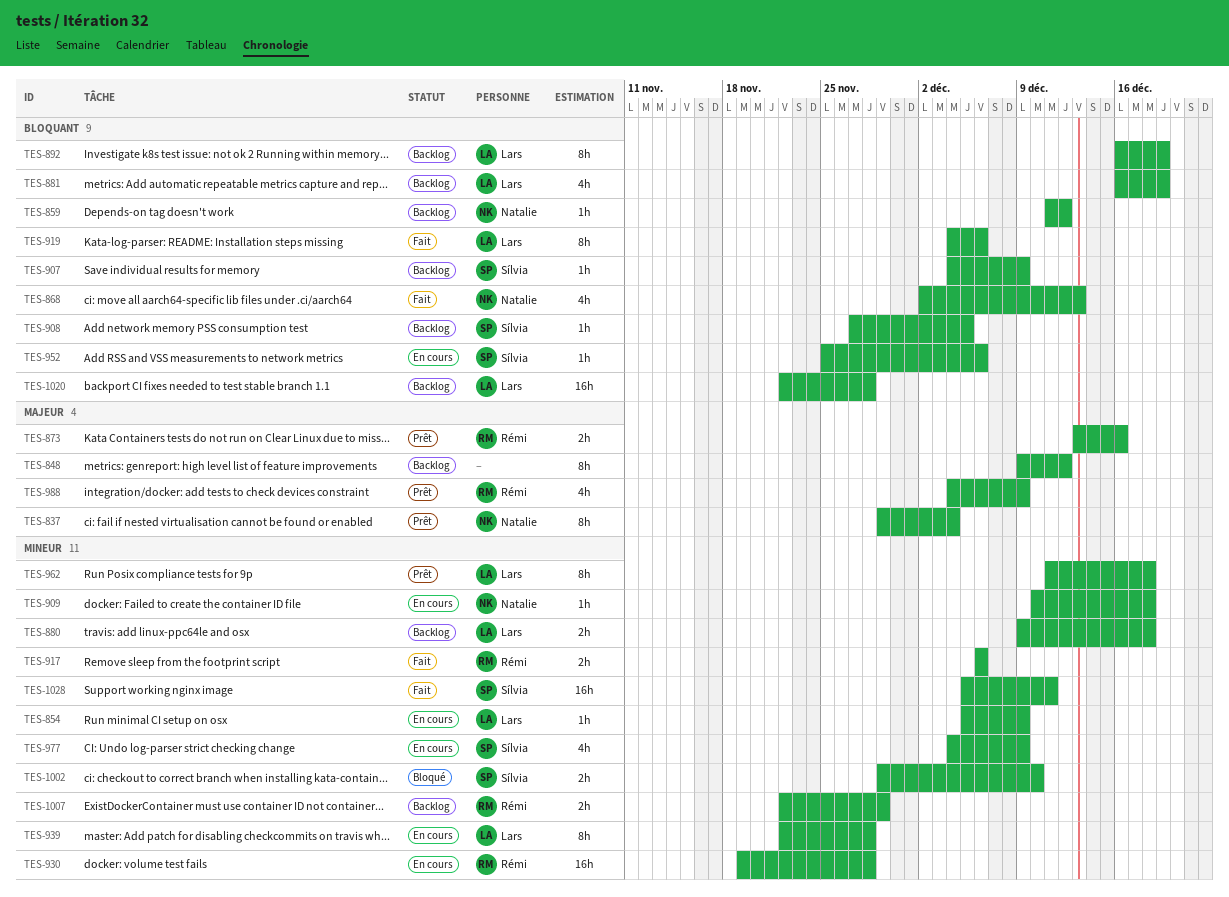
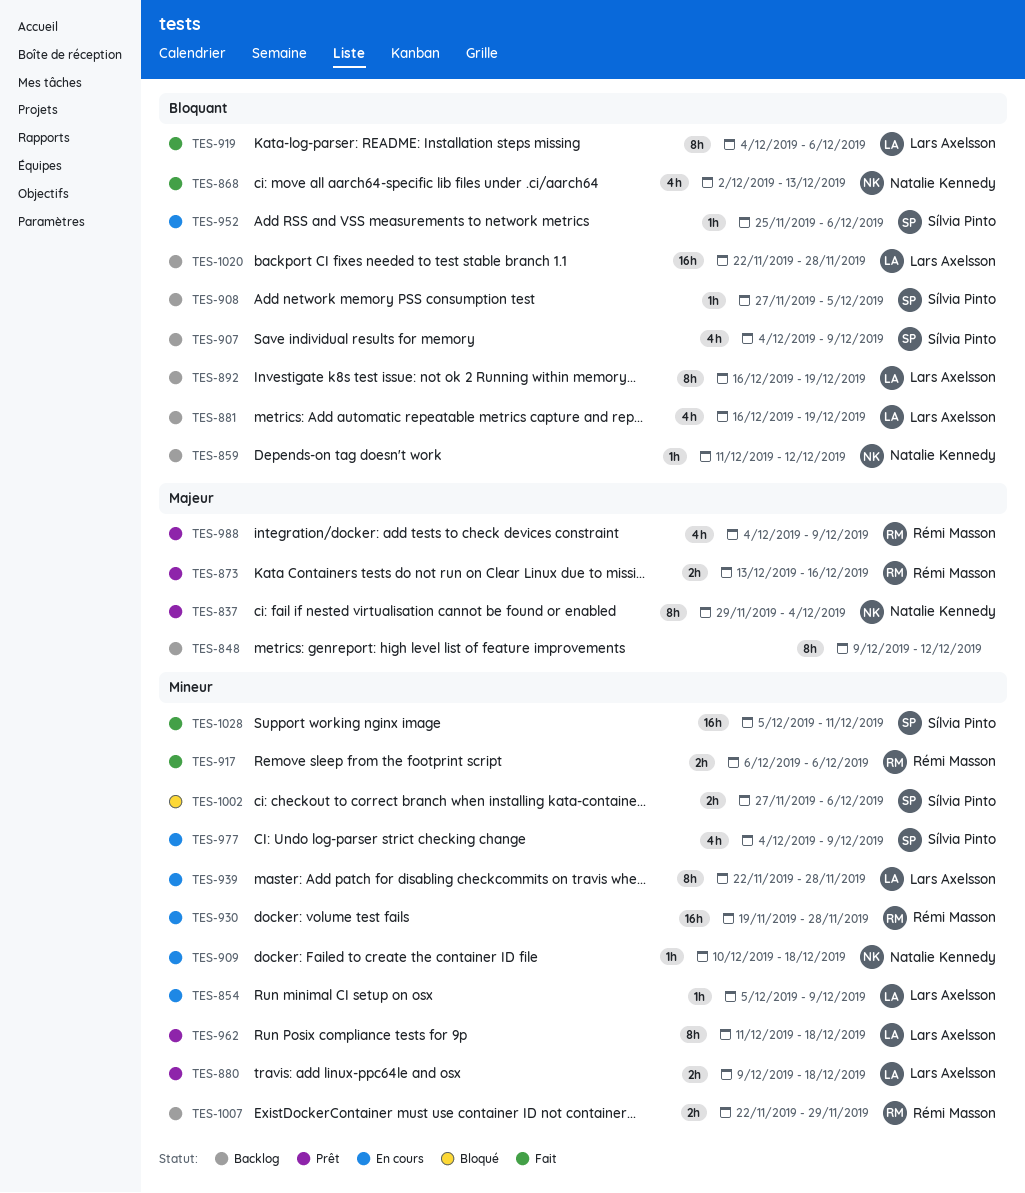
TES-880, status: Backlog -> Prêt
TES-907, estimate: 1h -> 4h
TES-1002, start: Nov 29 -> Nov 27
TES-1002, due: Dec 10 -> Dec 6

